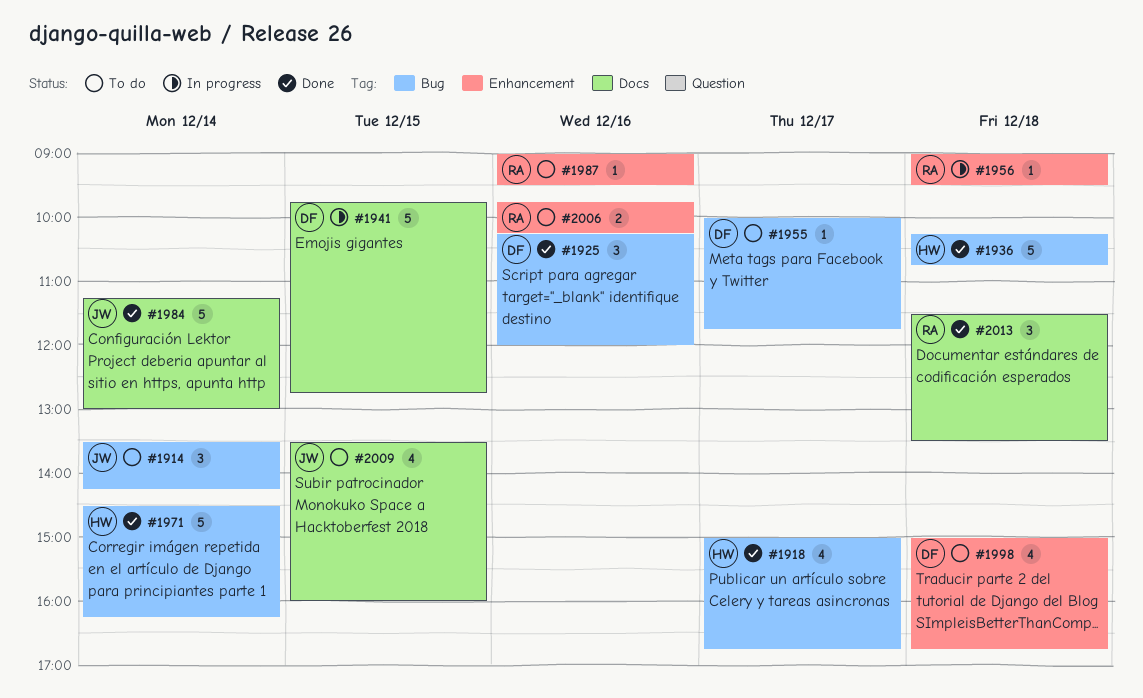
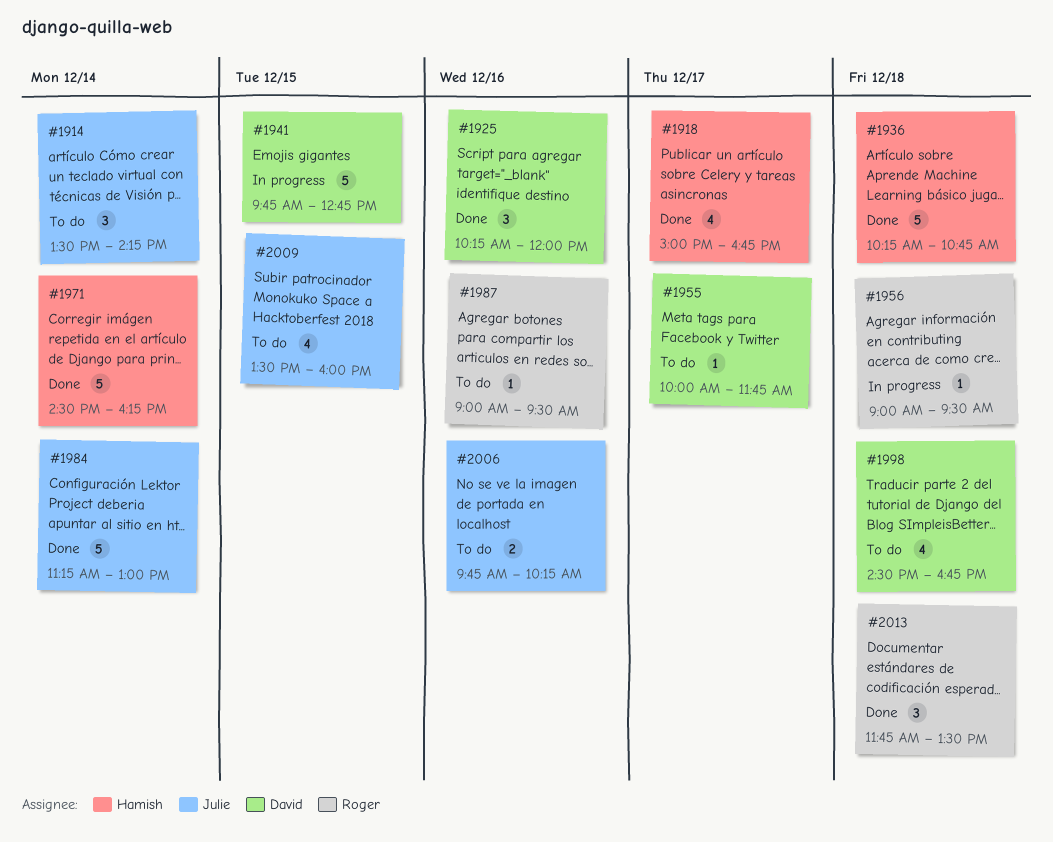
#1998, begins: 15:00 -> 14:30
#2006, owner: Roger -> Julie
#2013, begins: 11:30 -> 11:45

